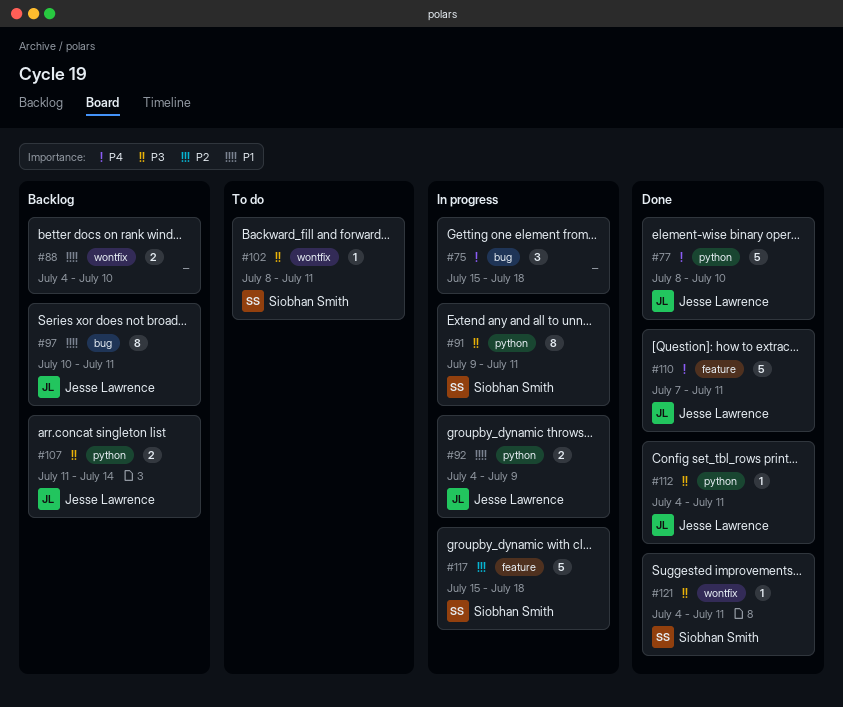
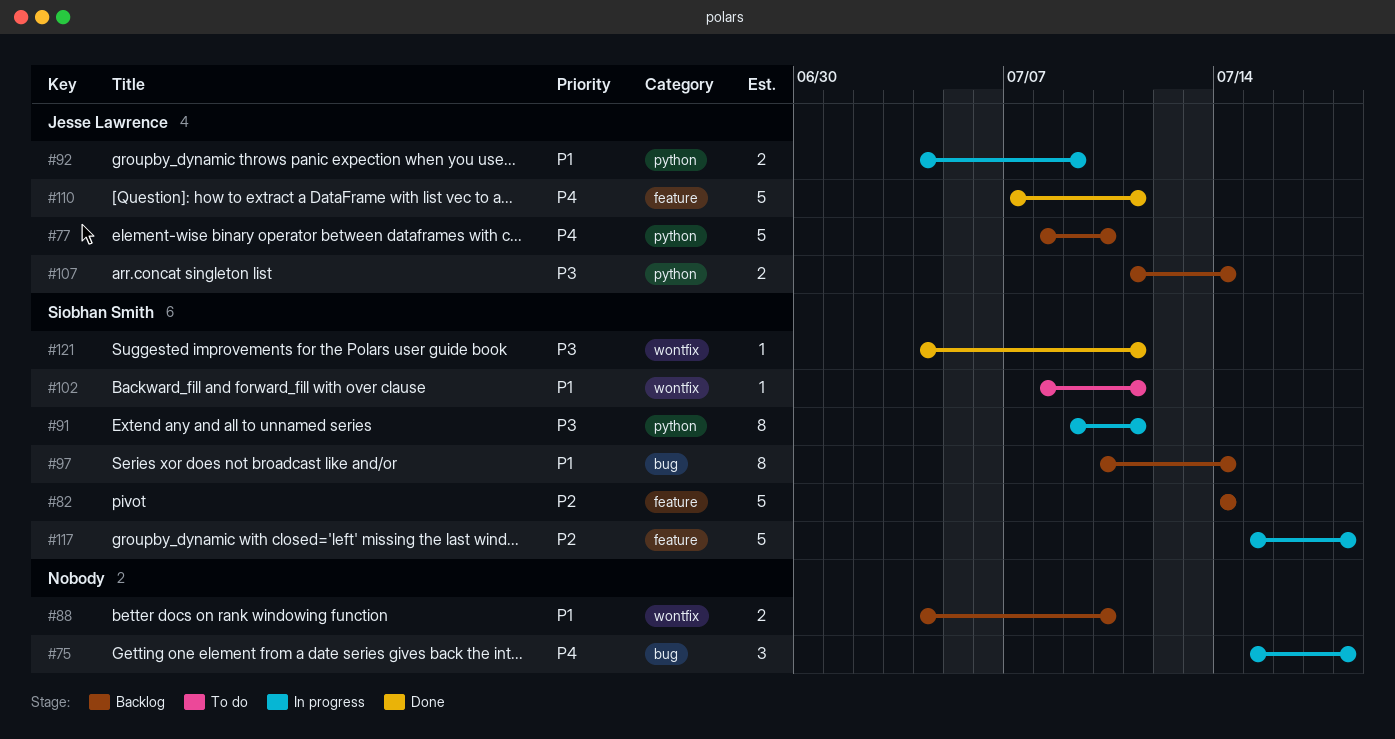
#77, status: Done -> Backlog
#82: none -> present
#97, owner: Jesse Lawrence -> Siobhan Smith
#97, due: Jul 11 -> Jul 14
#102, priority: P3 -> P1
#112: present -> none

